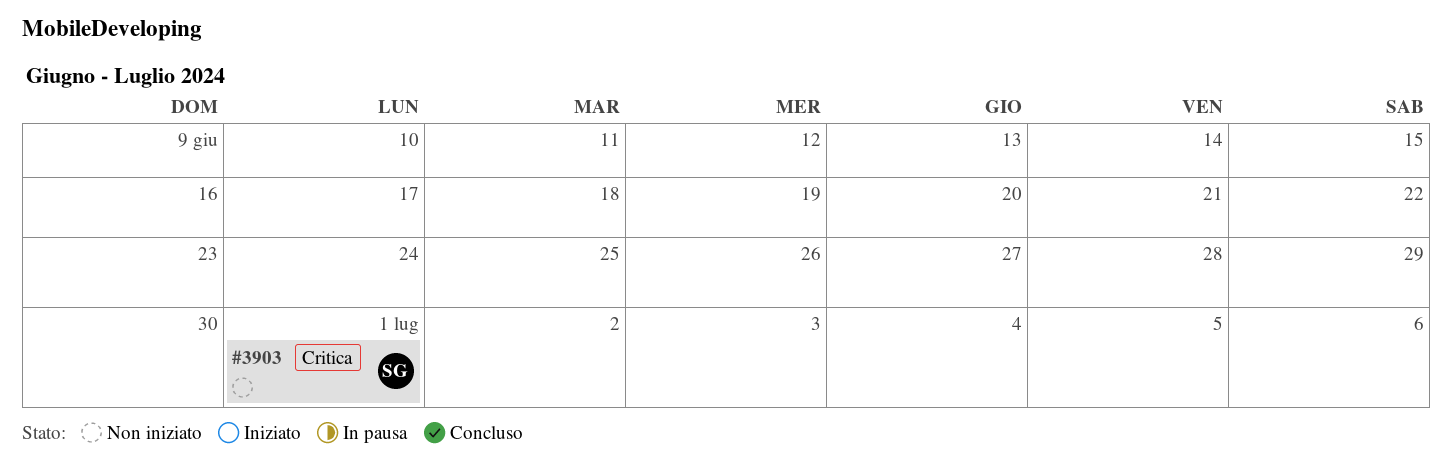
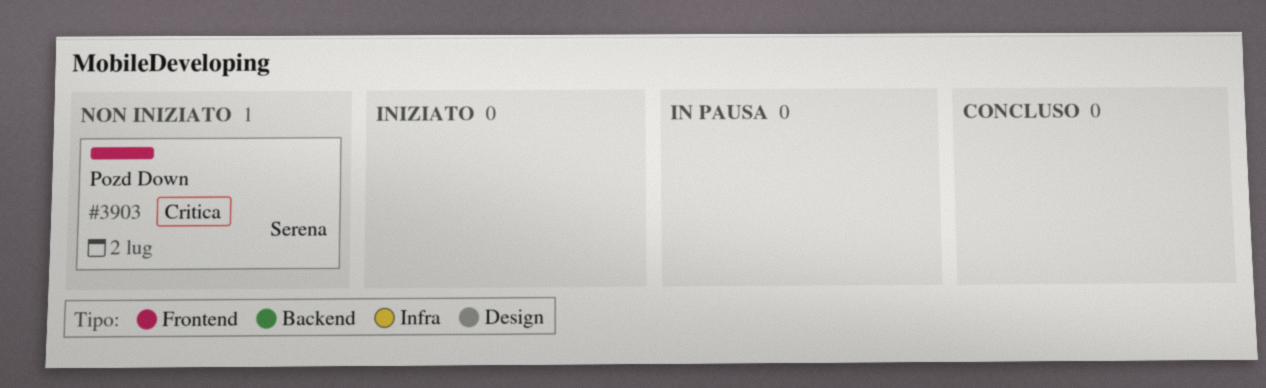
#3903, due: Jul 1 -> Jul 2

